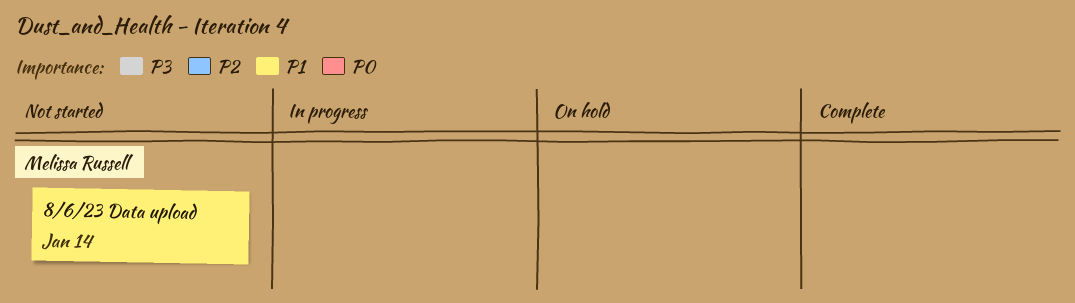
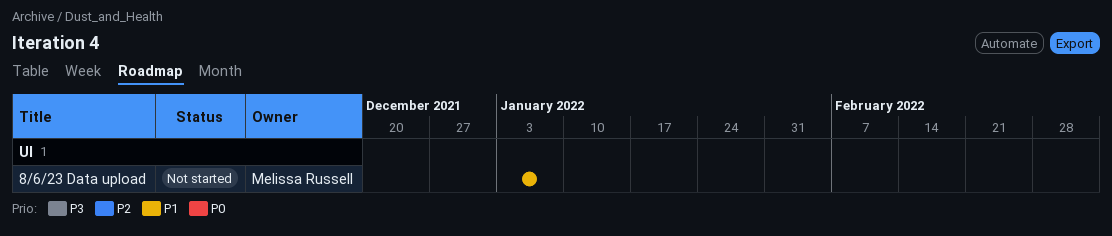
8/6/23 Data upload, due: Jan 14 -> Jan 7

